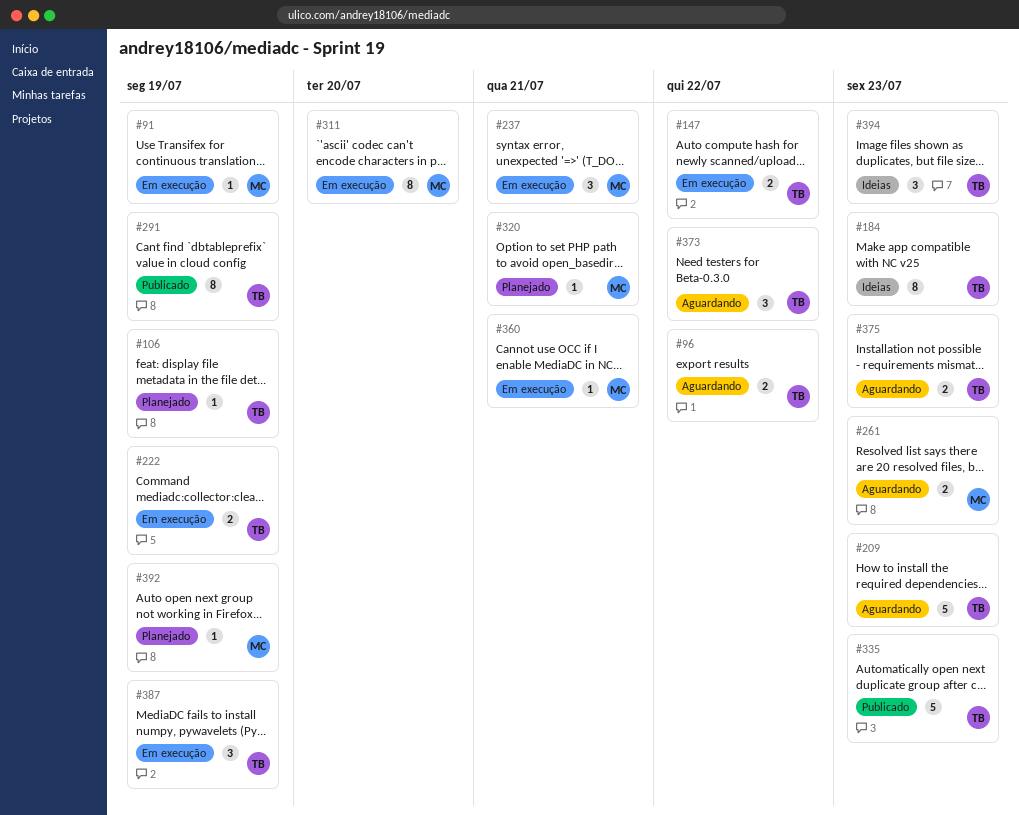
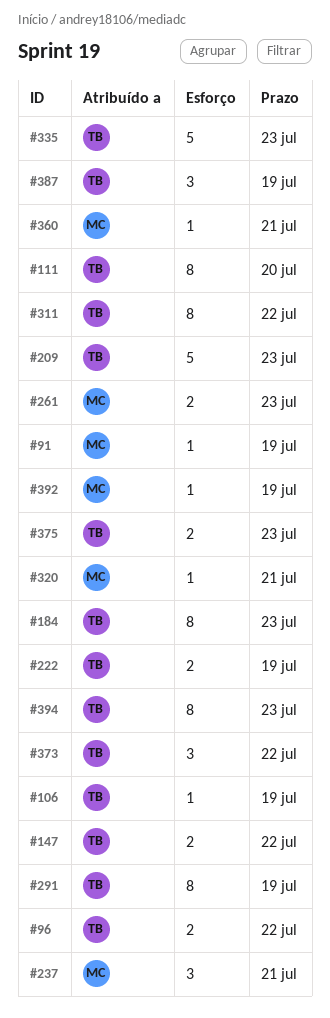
#111: none -> present
#311, owner: MC -> TB
#311, due: Jul 20 -> Jul 22
#394, estimate: 3 -> 8

